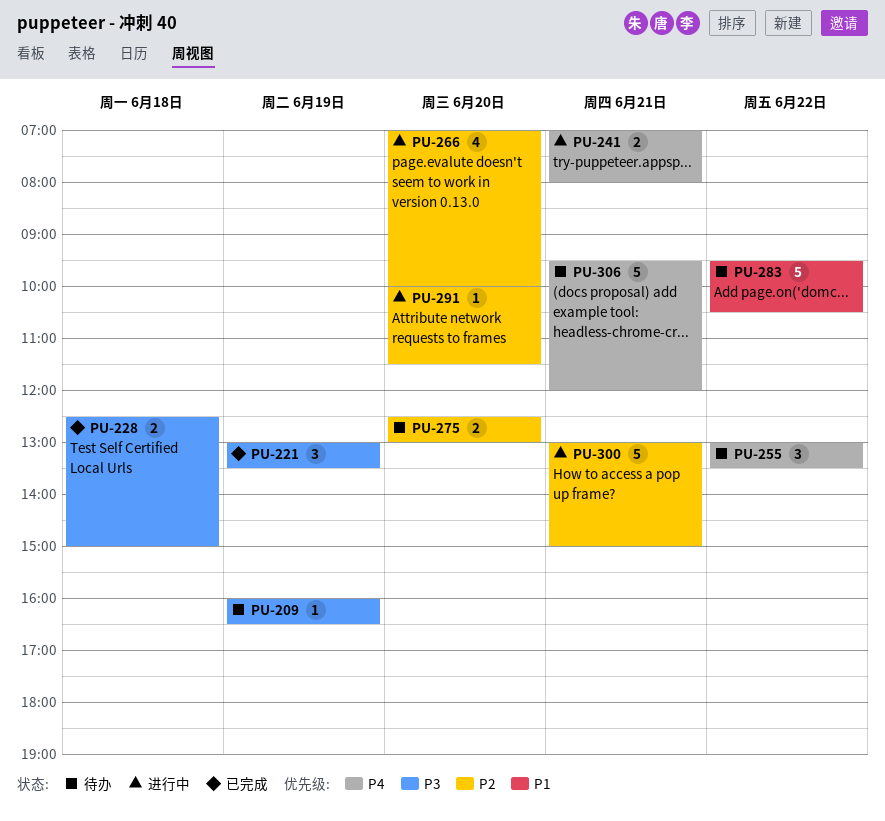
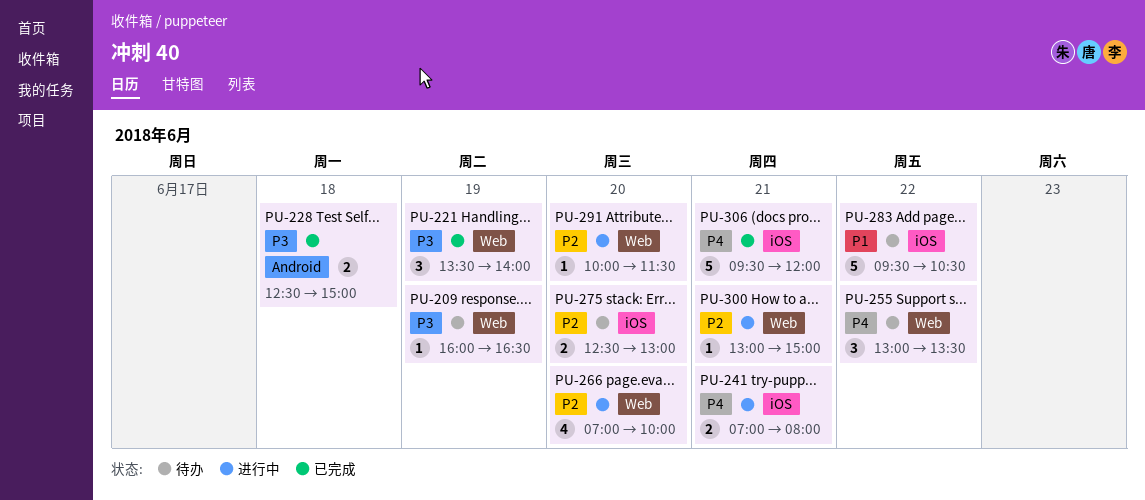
PU-221, begins: 13:00 -> 13:30
PU-221, ends: 13:30 -> 14:00
PU-300, estimate: 5 -> 1
PU-306, status: 待办 -> 已完成

